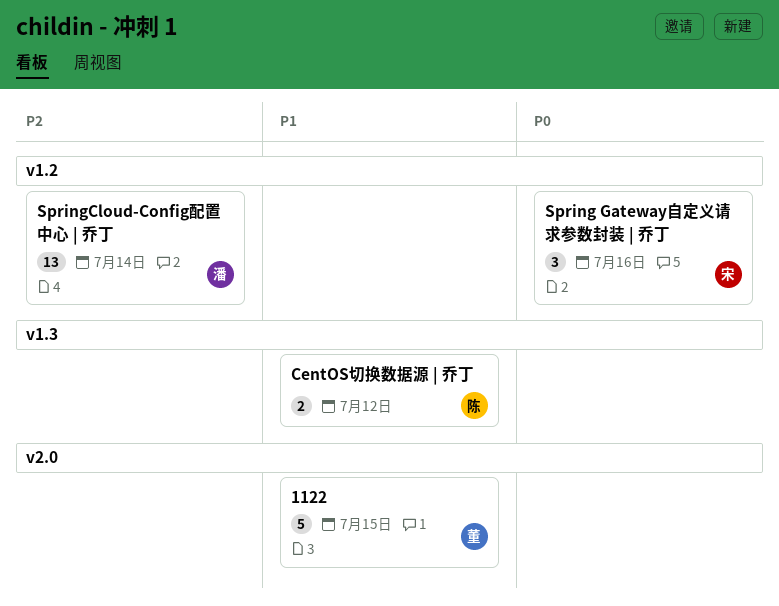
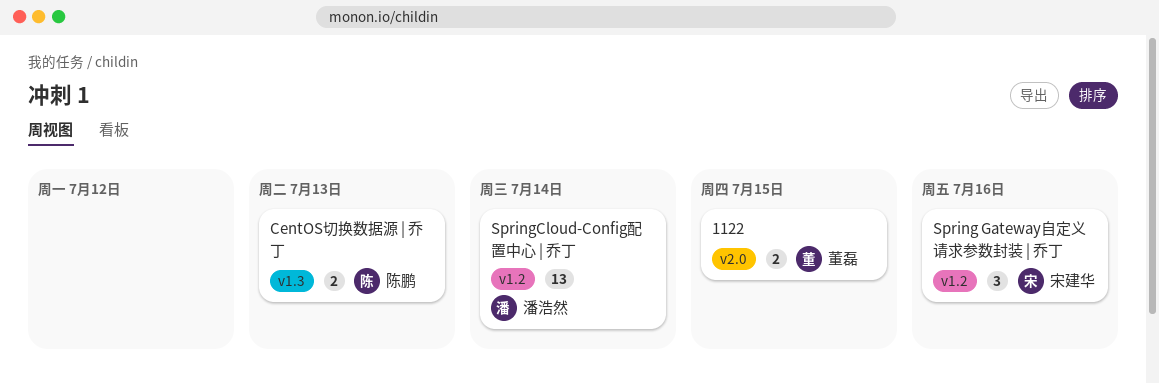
1122, estimate: 5 -> 2
CentOS切换数据源 | 乔丁, due: Jul 12 -> Jul 13

